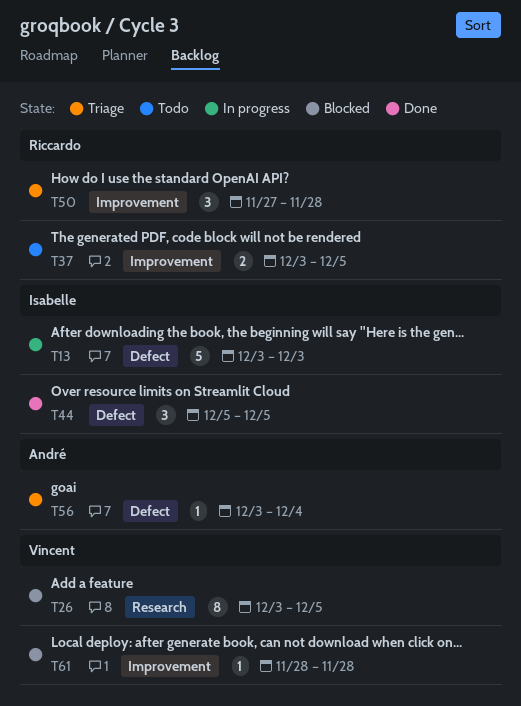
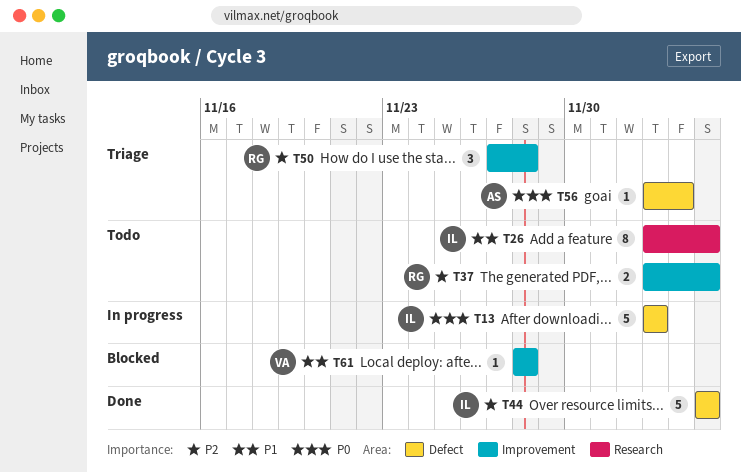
T26, status: Blocked -> Todo
T26, owner: Vincent -> Isabelle
T44, estimate: 3 -> 5

